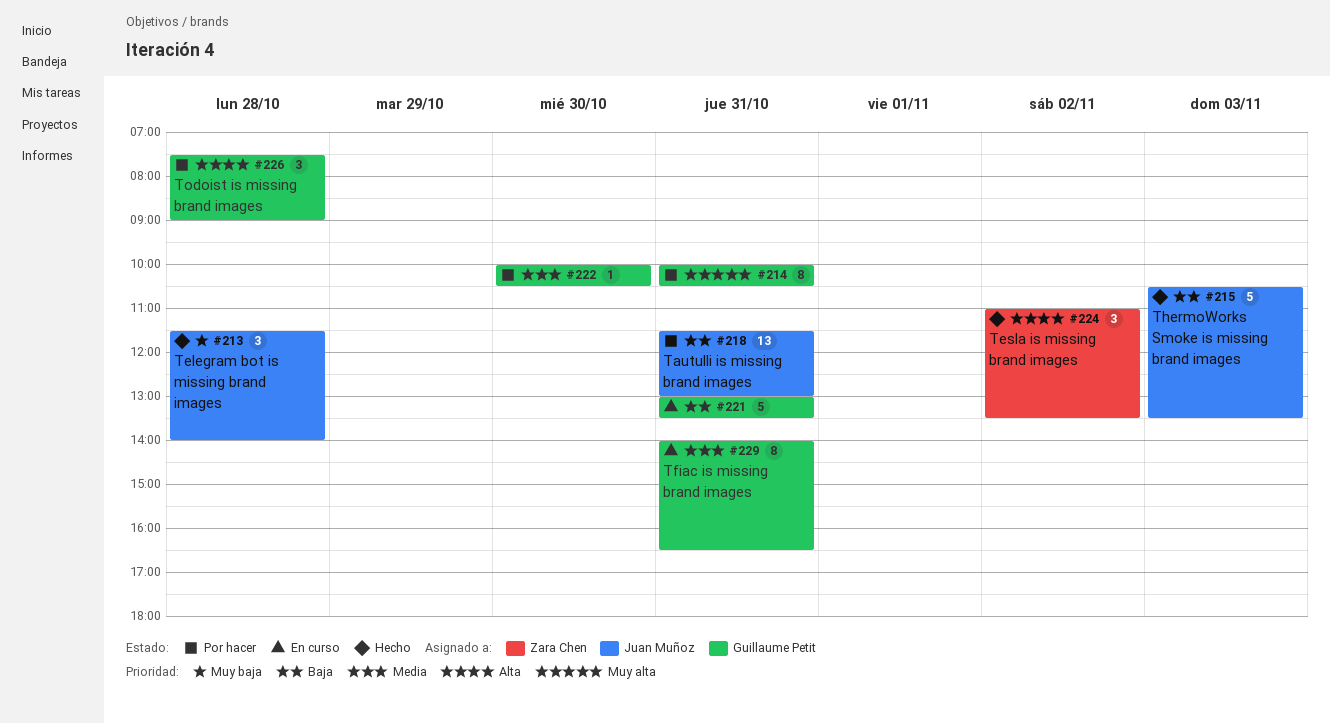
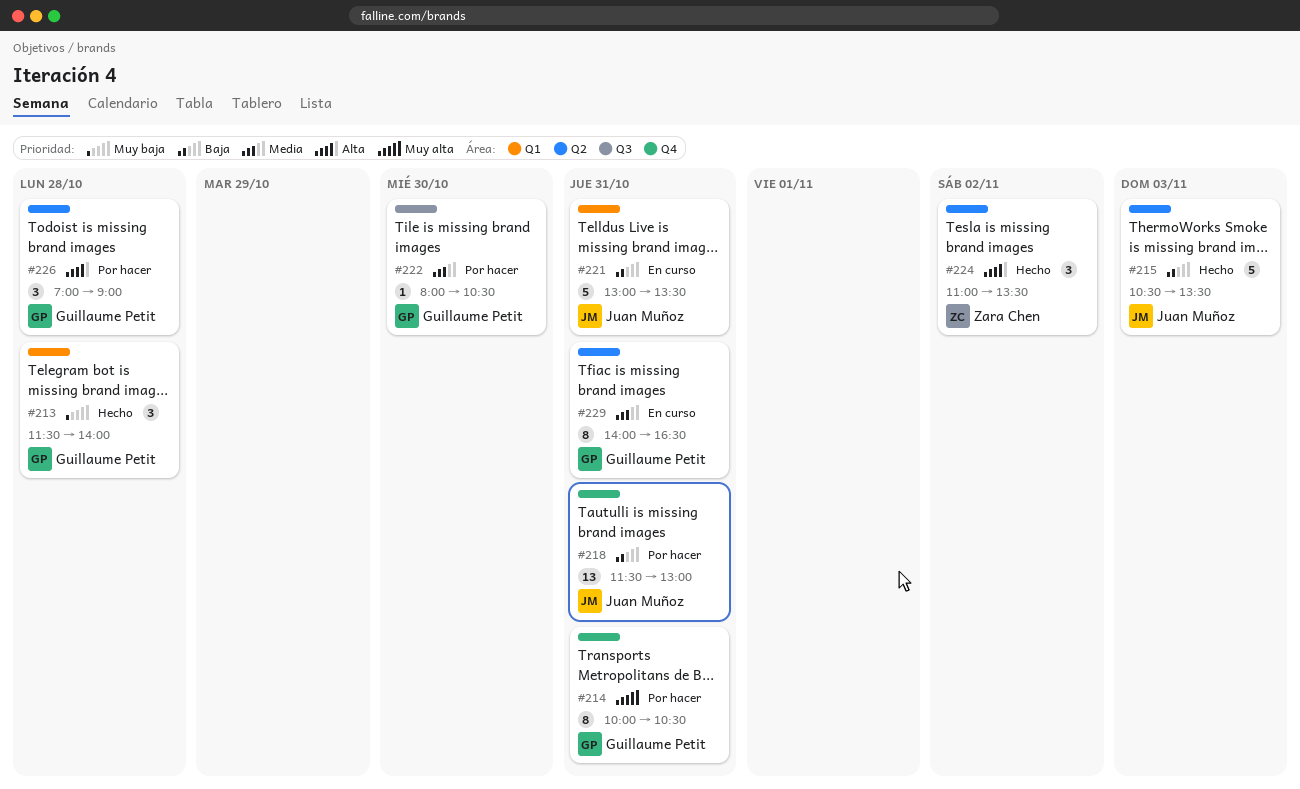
#213, owner: Juan Muñoz -> Guillaume Petit
#221, owner: Guillaume Petit -> Juan Muñoz
#222, begins: 10:00 -> 08:00
#226, begins: 07:30 -> 07:00

